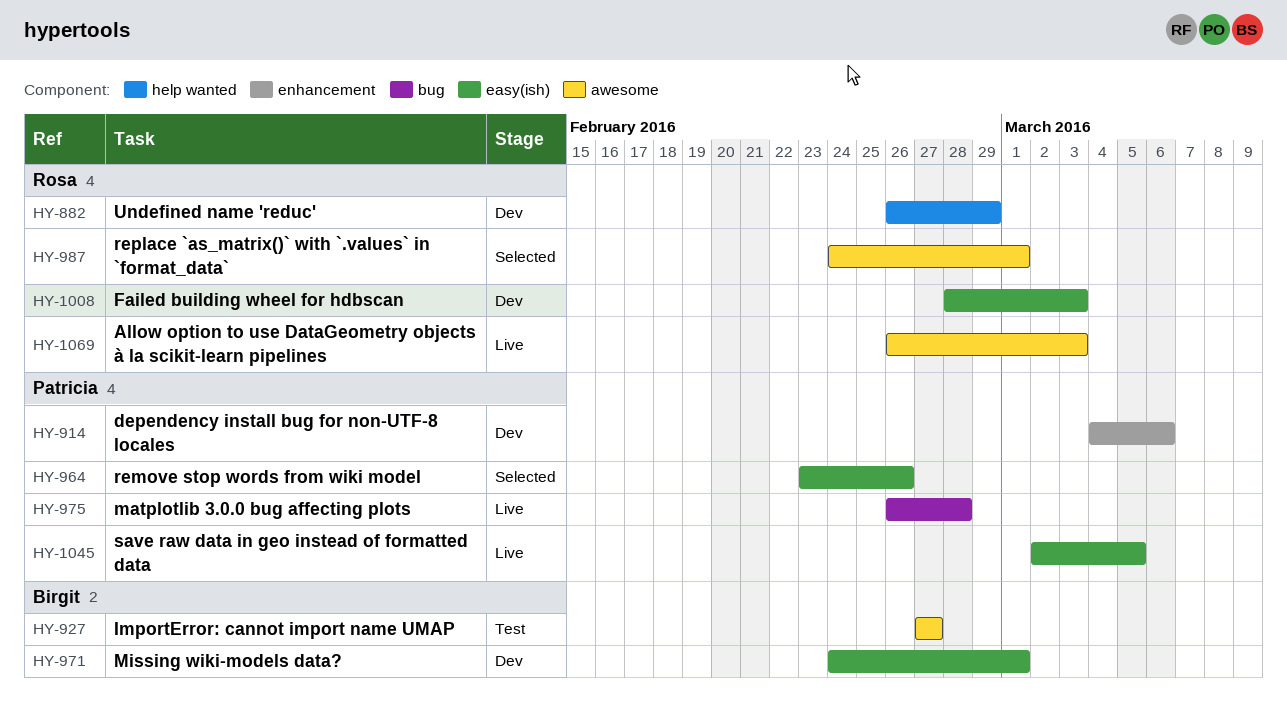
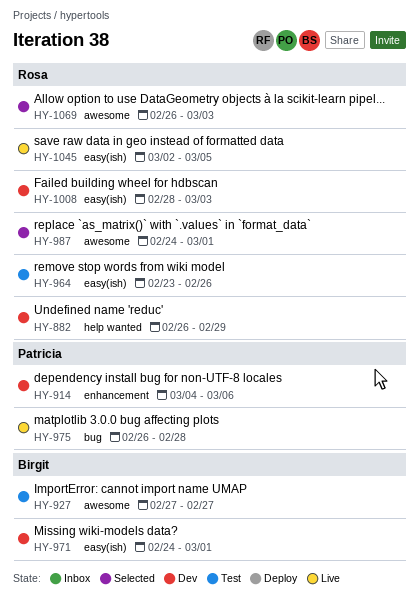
HY-964, status: Selected -> Test
HY-964, owner: Patricia -> Rosa
HY-1045, owner: Patricia -> Rosa
HY-1069, status: Live -> Selected

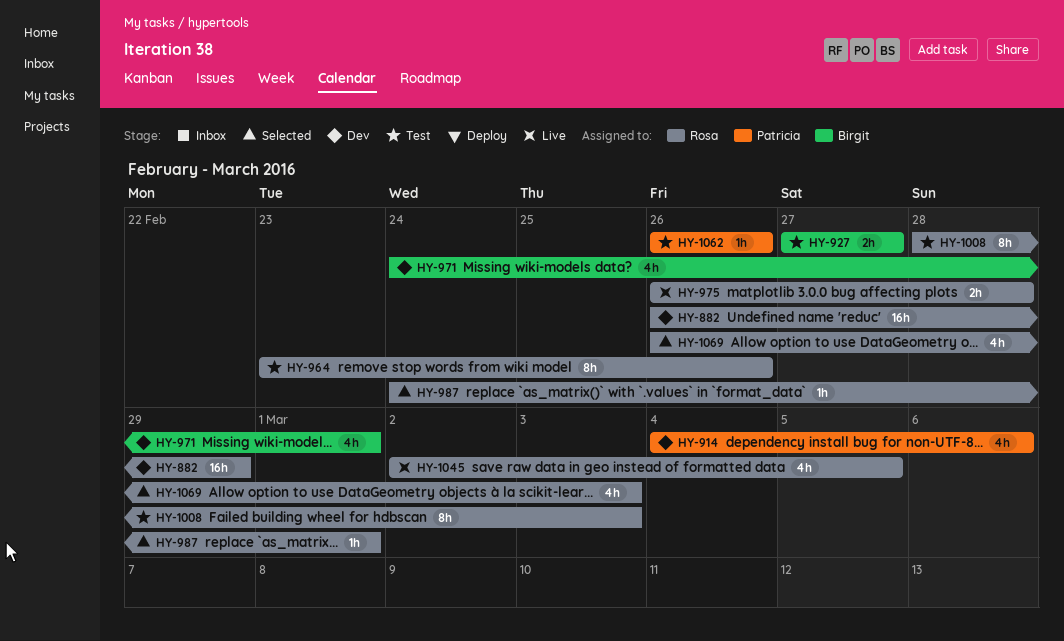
HY-975, owner: Patricia -> Rosa
HY-1008, status: Dev -> Test
HY-1062: none -> present

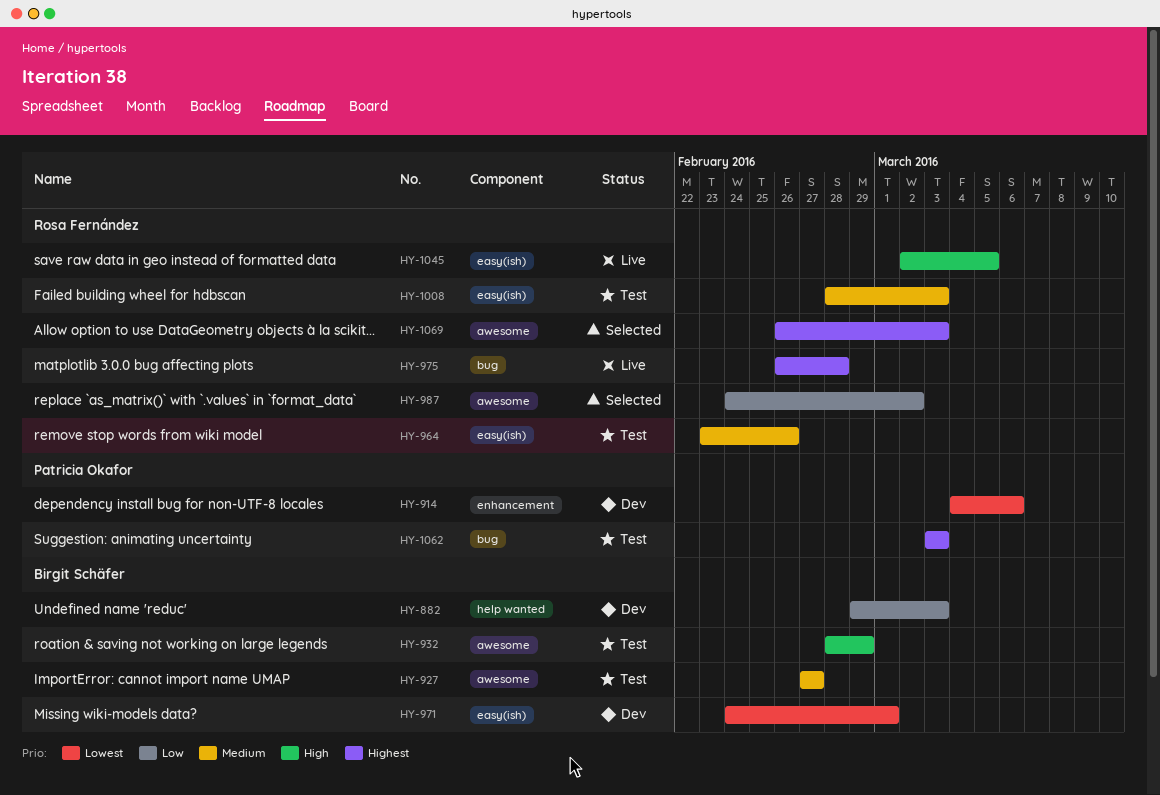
HY-882, owner: Rosa Fernández -> Birgit Schäfer
HY-882, start: Feb 26 -> Feb 29
HY-882, due: Feb 29 -> Mar 3
HY-932: none -> present
HY-987, due: Mar 1 -> Mar 2
HY-1062, start: Feb 26 -> Mar 3
HY-1062, due: Feb 26 -> Mar 3

